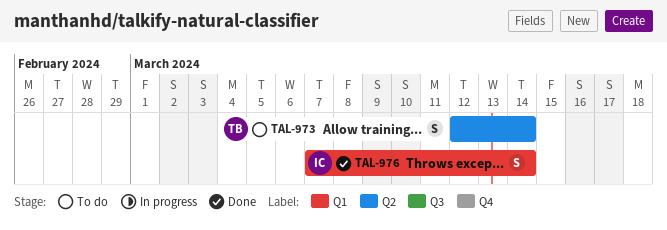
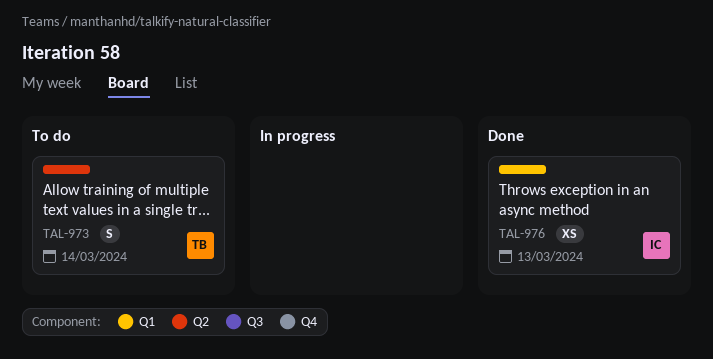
TAL-976, estimate: S -> XS
TAL-976, due: Mar 14 -> Mar 13

